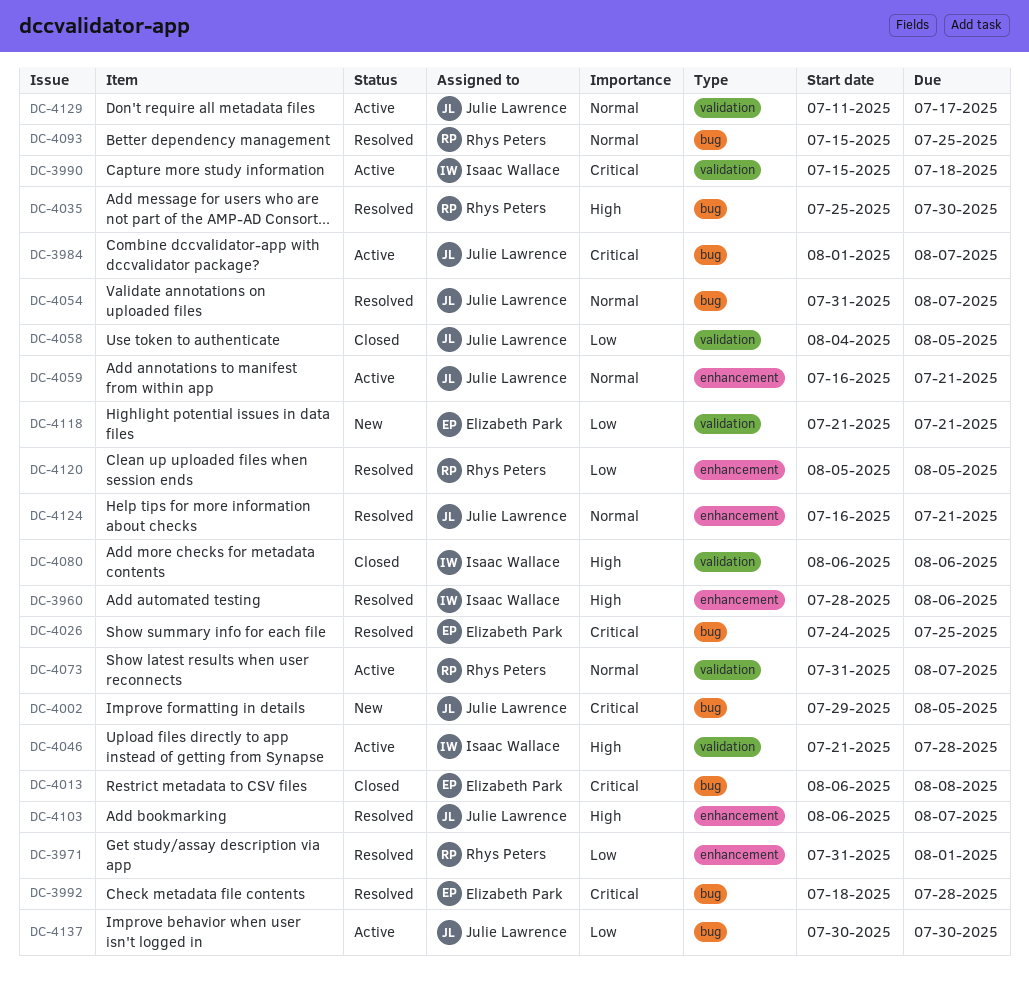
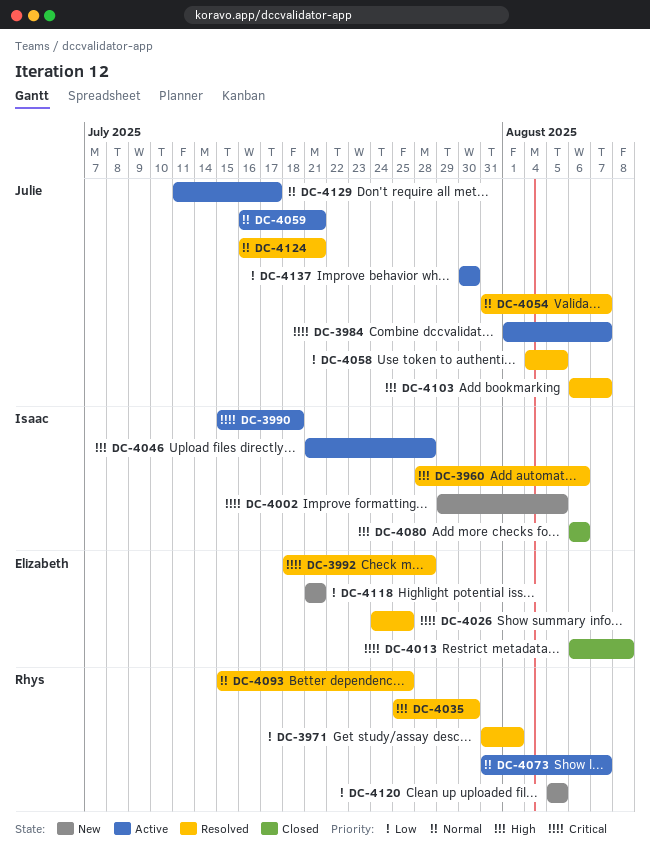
DC-4002, owner: Julie Lawrence -> Isaac Wallace
DC-4058, status: Closed -> Resolved
DC-4120, status: Resolved -> New

